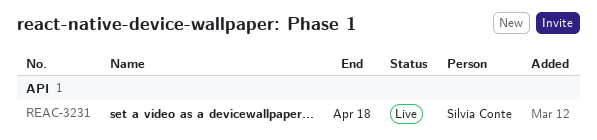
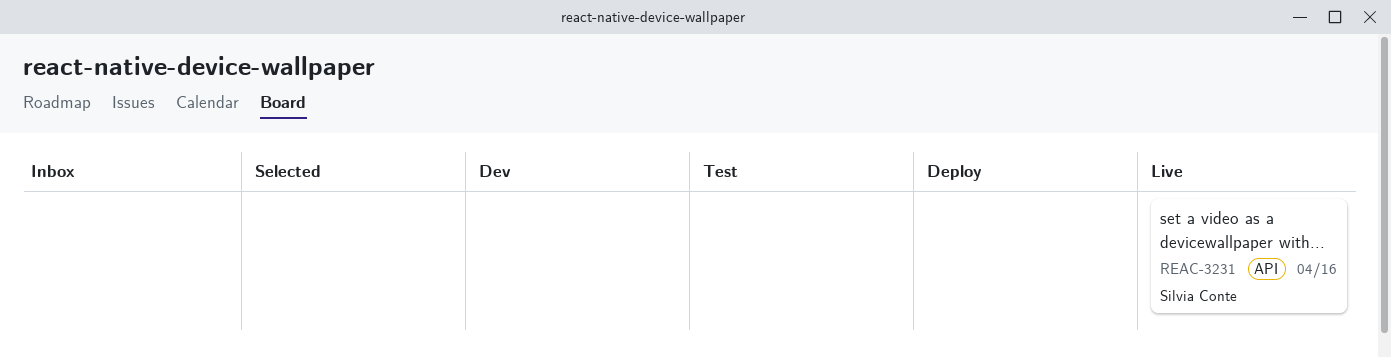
REAC-3231, due: Apr 18 -> Apr 16

